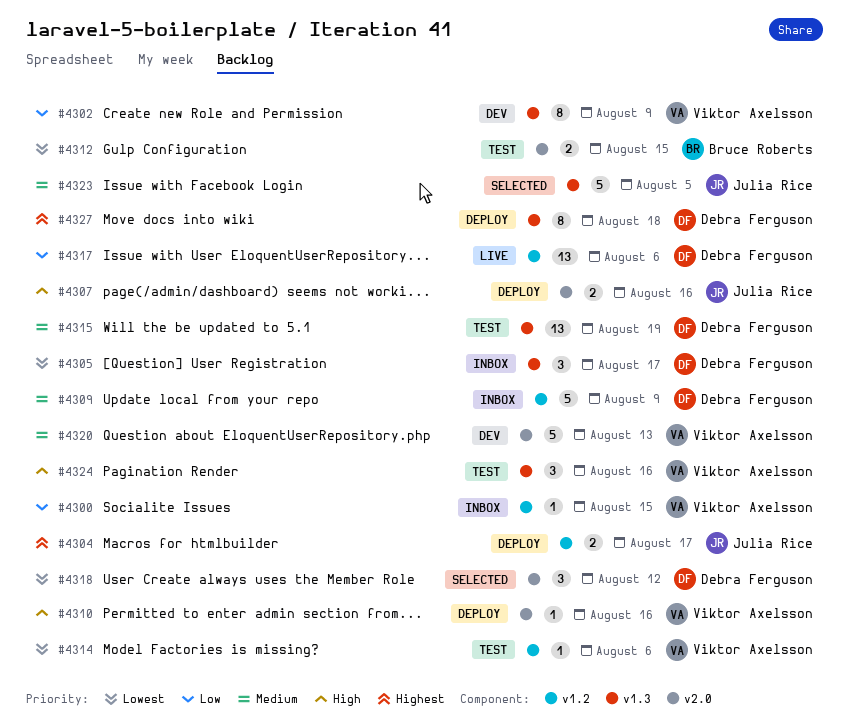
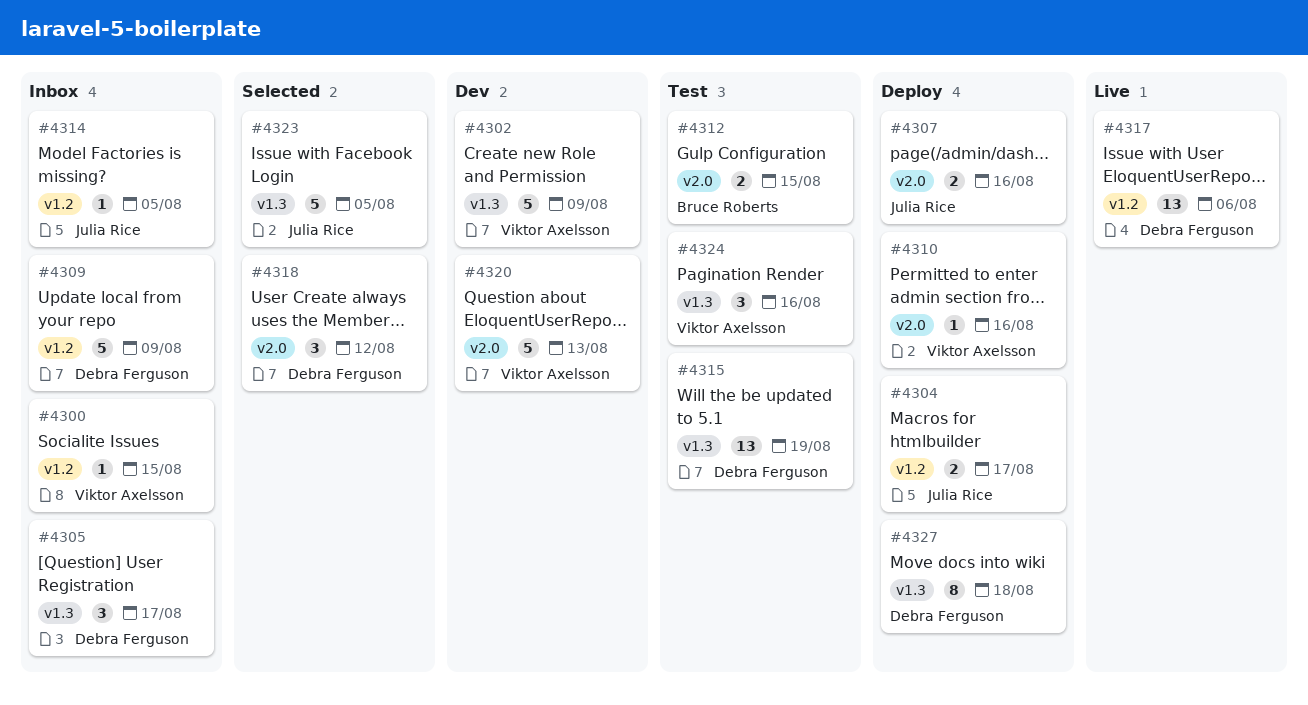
#4302, estimate: 8 -> 5
#4314, status: Test -> Inbox
#4314, owner: Viktor Axelsson -> Julia Rice
#4314, due: Aug 6 -> Aug 5

